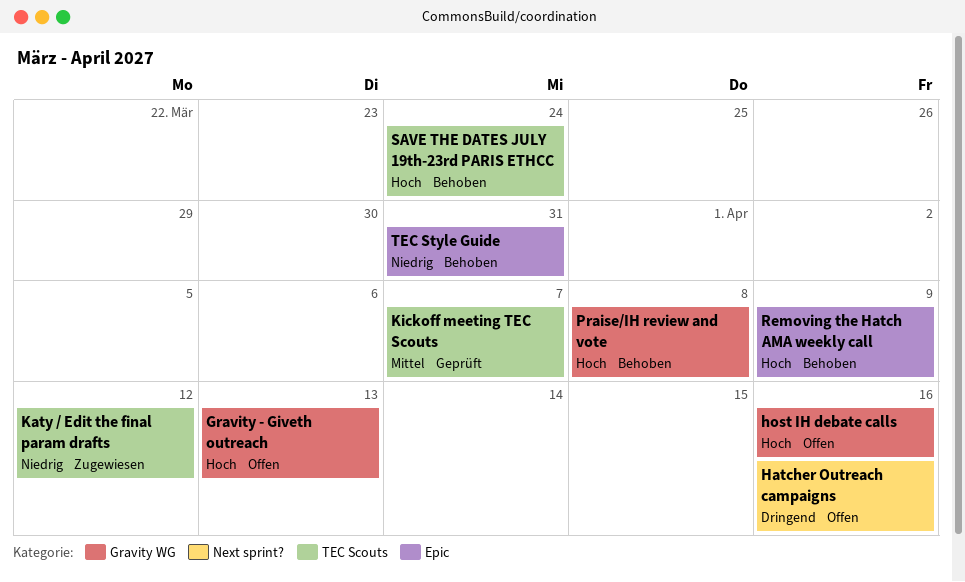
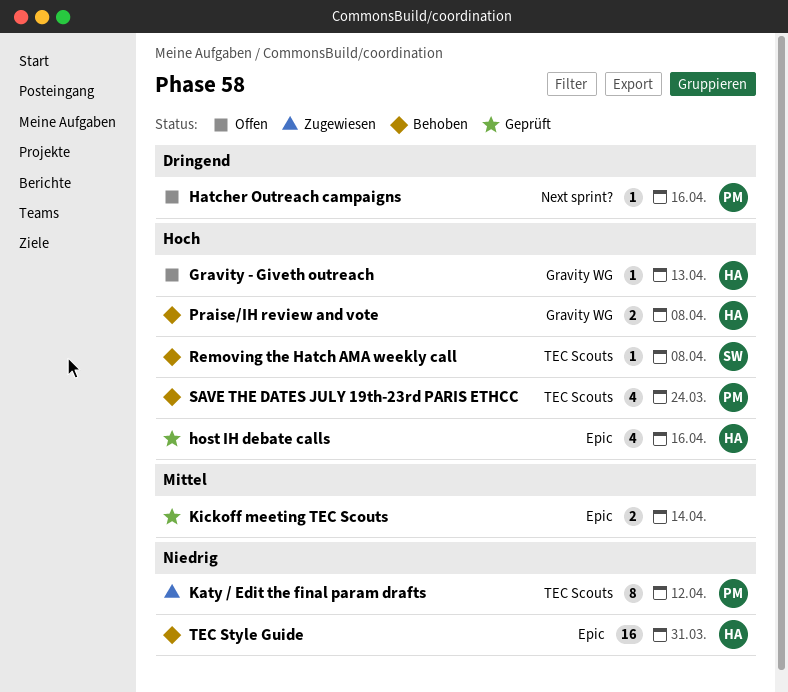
host IH debate calls, status: Offen -> Geprüft
host IH debate calls, label: Gravity WG -> Epic
Kickoff meeting TEC Scouts, label: TEC Scouts -> Epic
Kickoff meeting TEC Scouts, due: Apr 7 -> Apr 14
Removing the Hatch AMA weekly call, label: Epic -> TEC Scouts
Removing the Hatch AMA weekly call, due: Apr 9 -> Apr 8

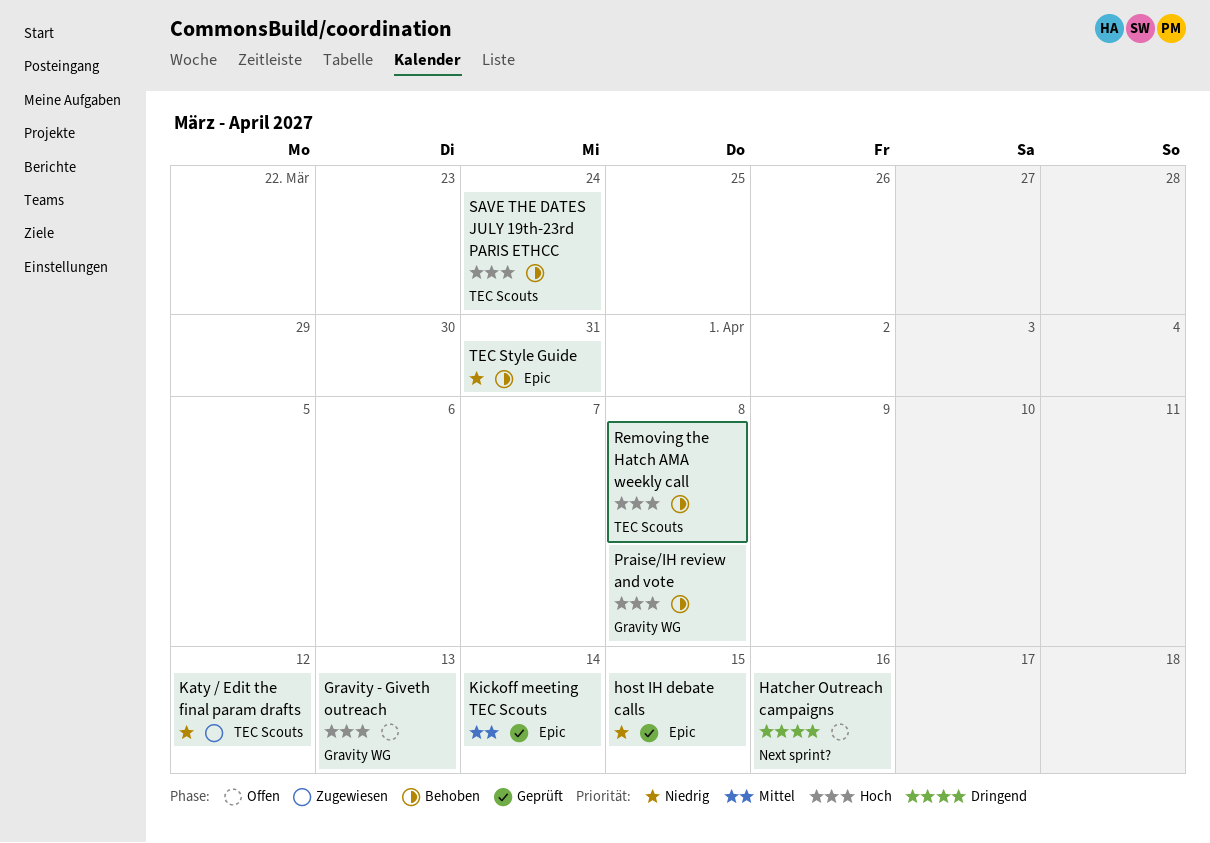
host IH debate calls, priority: Hoch -> Niedrig
host IH debate calls, due: Apr 16 -> Apr 15

